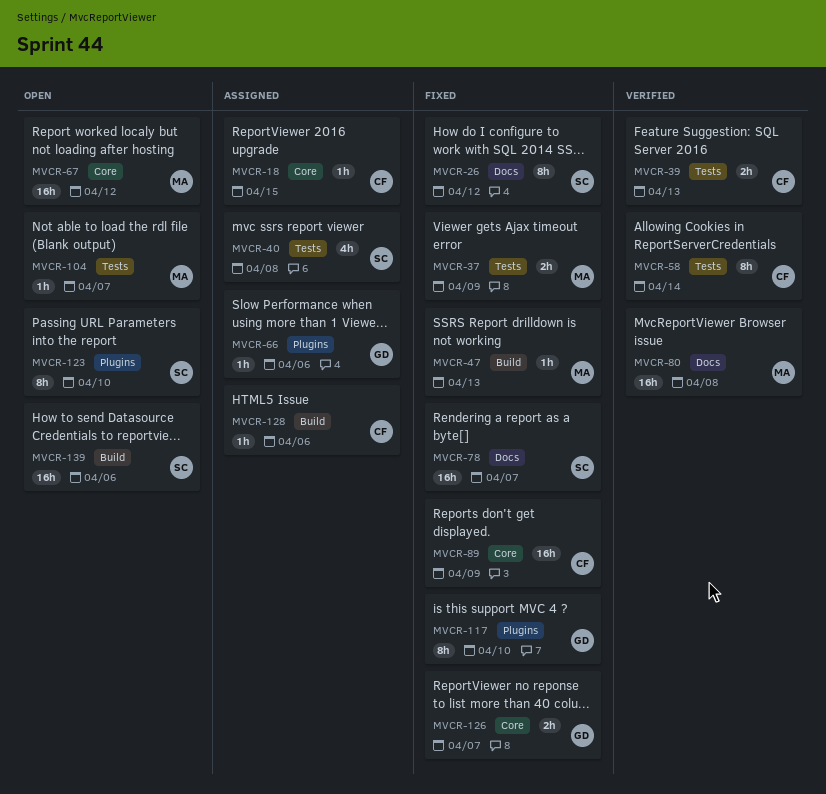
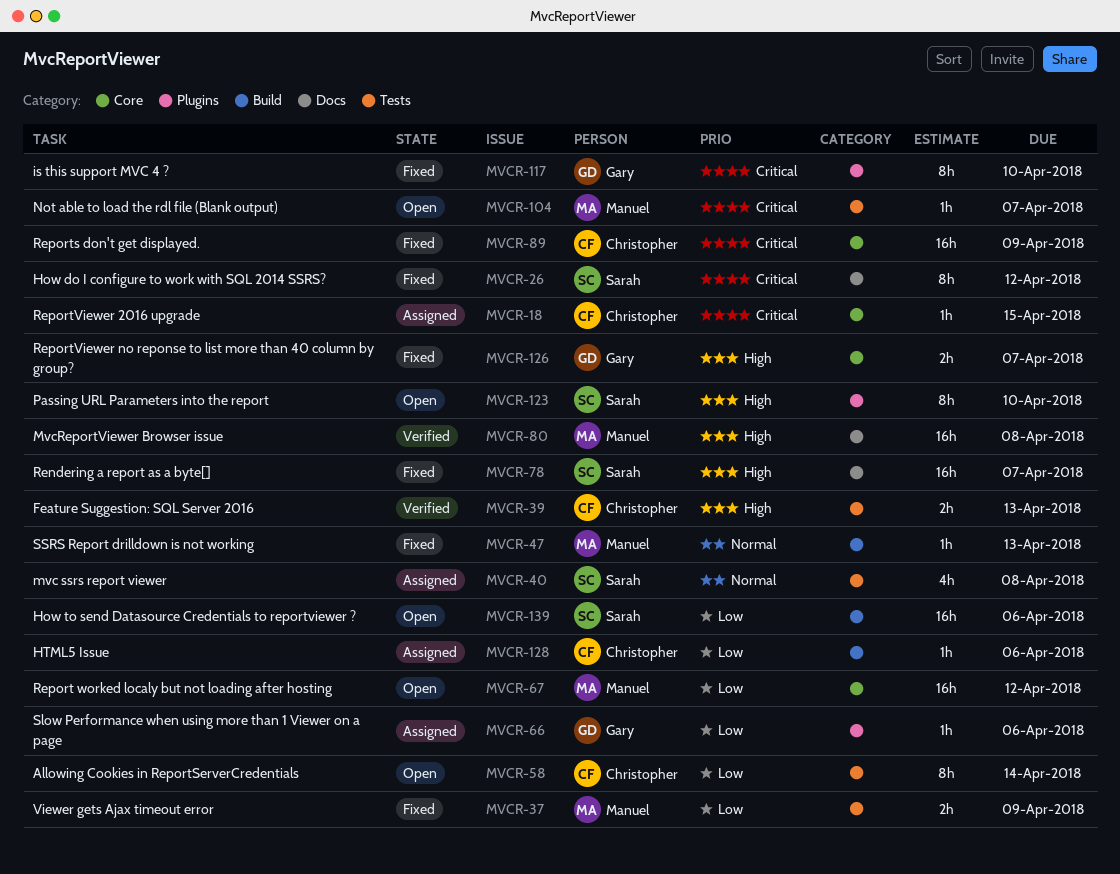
MVCR-58, status: Verified -> Open

